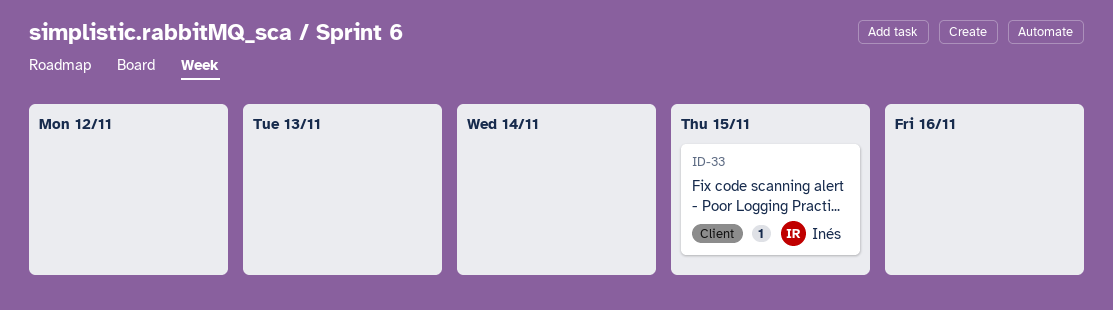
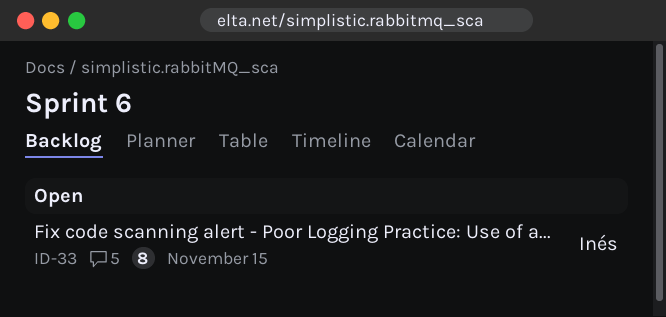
ID-33, estimate: 1 -> 8

